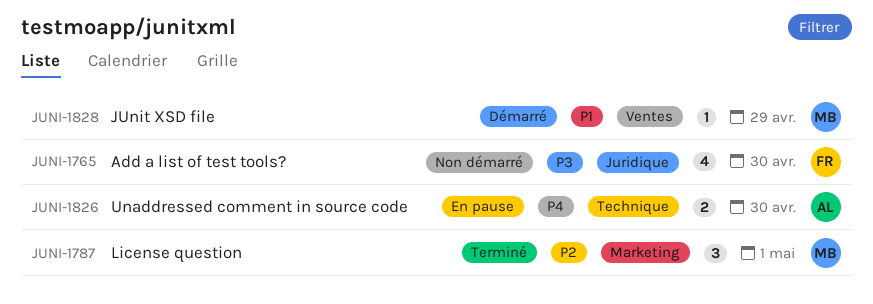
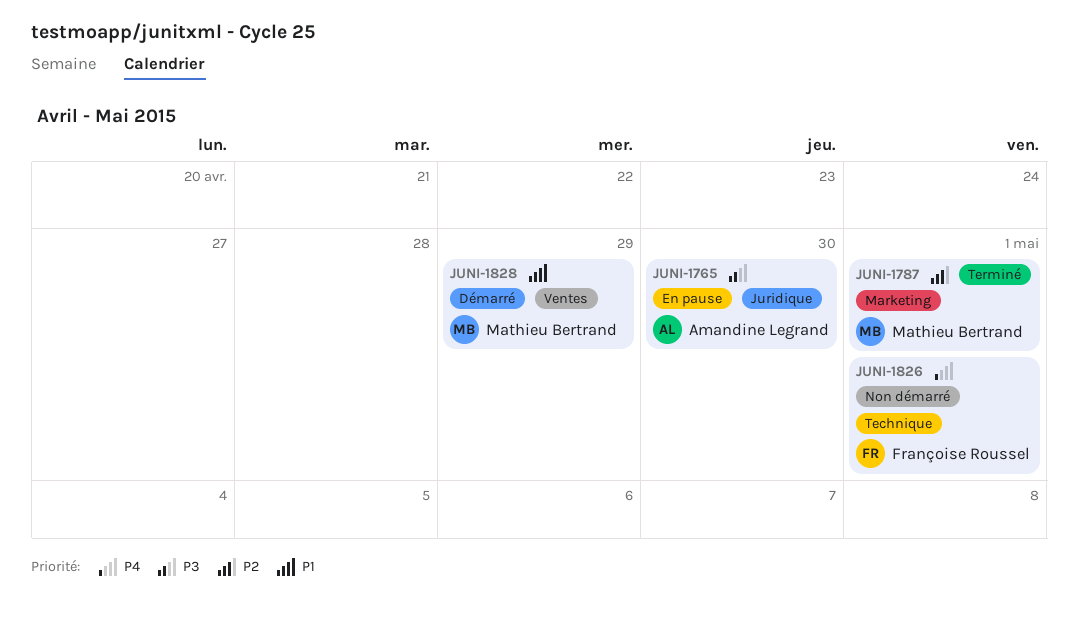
JUNI-1765, status: Non démarré -> En pause
JUNI-1765, owner: Françoise Roussel -> Amandine Legrand
JUNI-1826, status: En pause -> Non démarré
JUNI-1826, owner: Amandine Legrand -> Françoise Roussel
JUNI-1826, due: Apr 30 -> May 1

